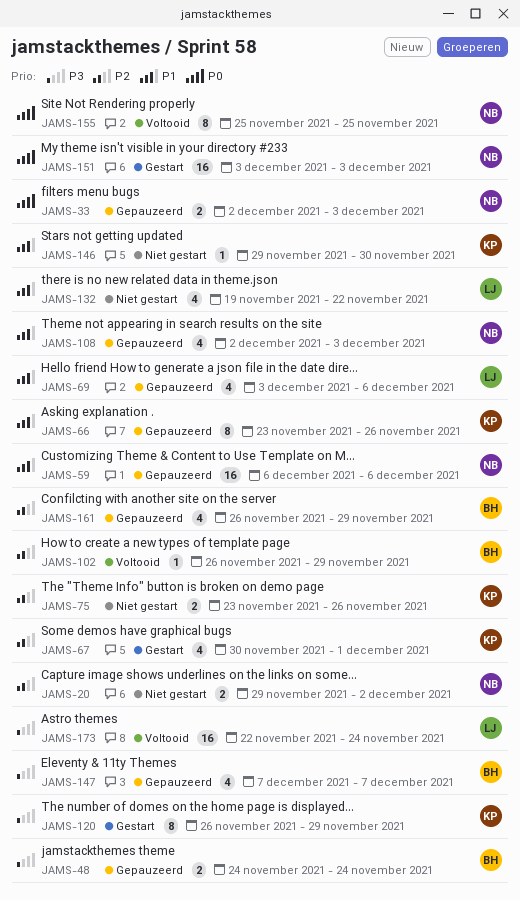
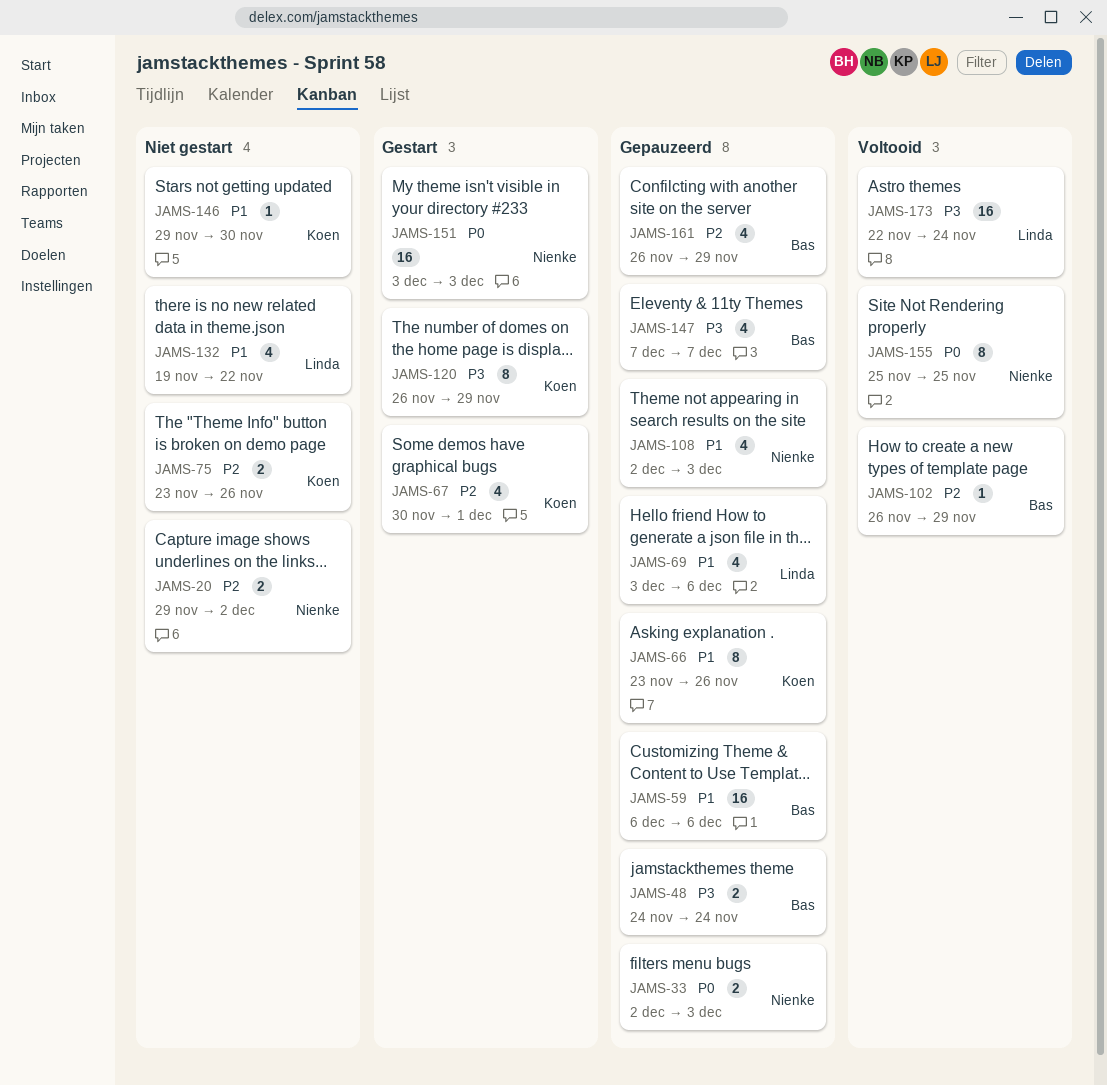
JAMS-59, owner: Nienke -> Bas

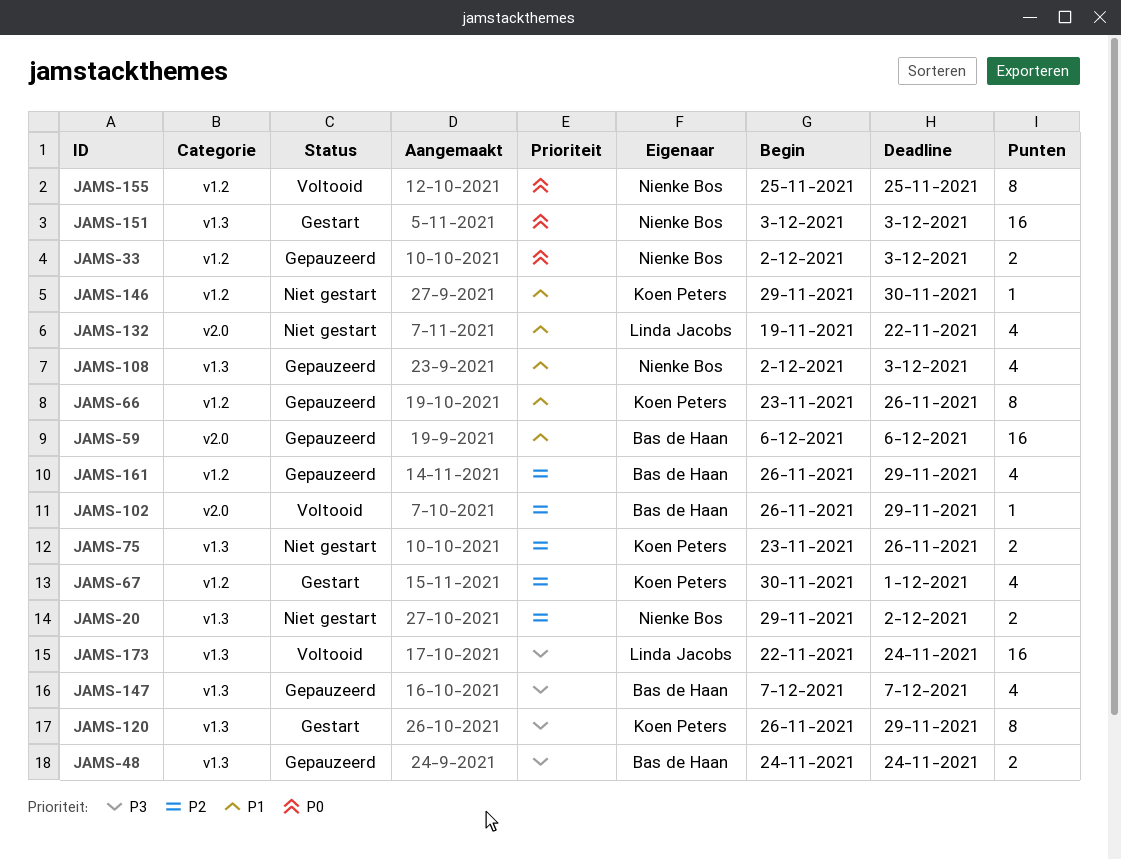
JAMS-69: present -> none

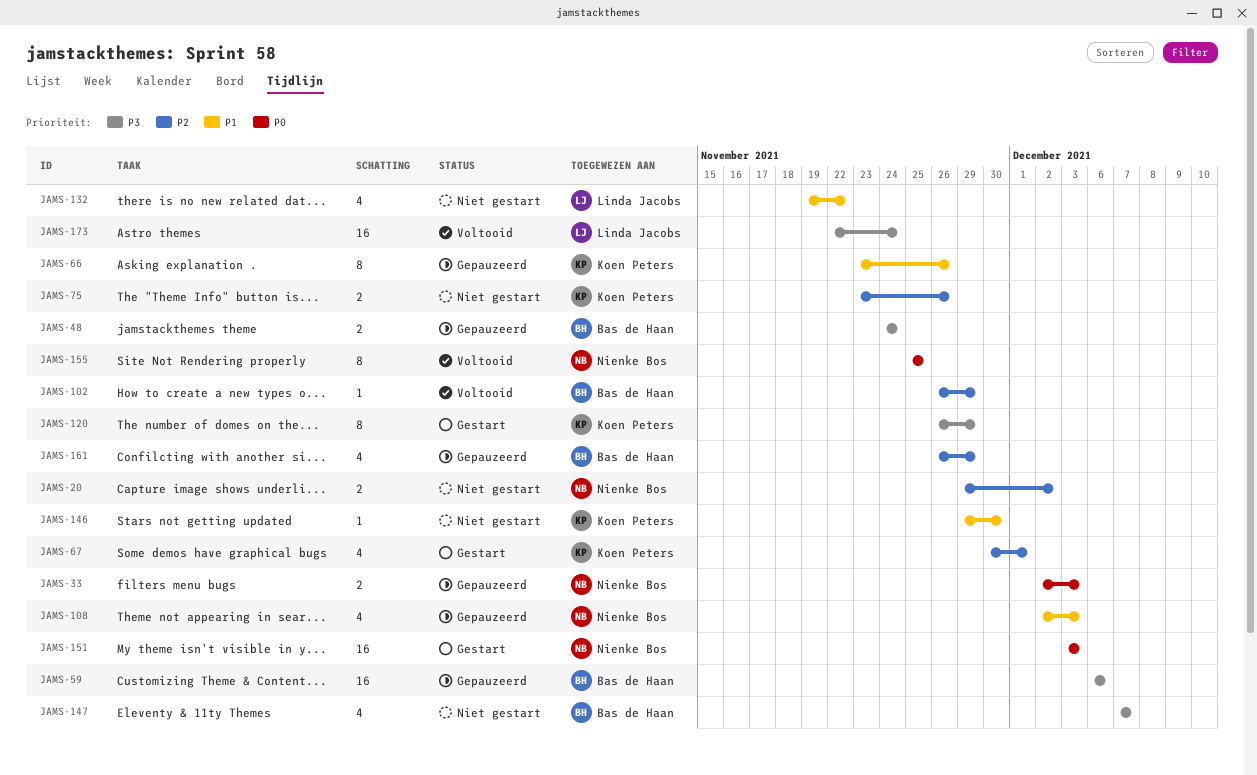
JAMS-59, priority: P1 -> P3
JAMS-147, status: Gepauzeerd -> Niet gestart

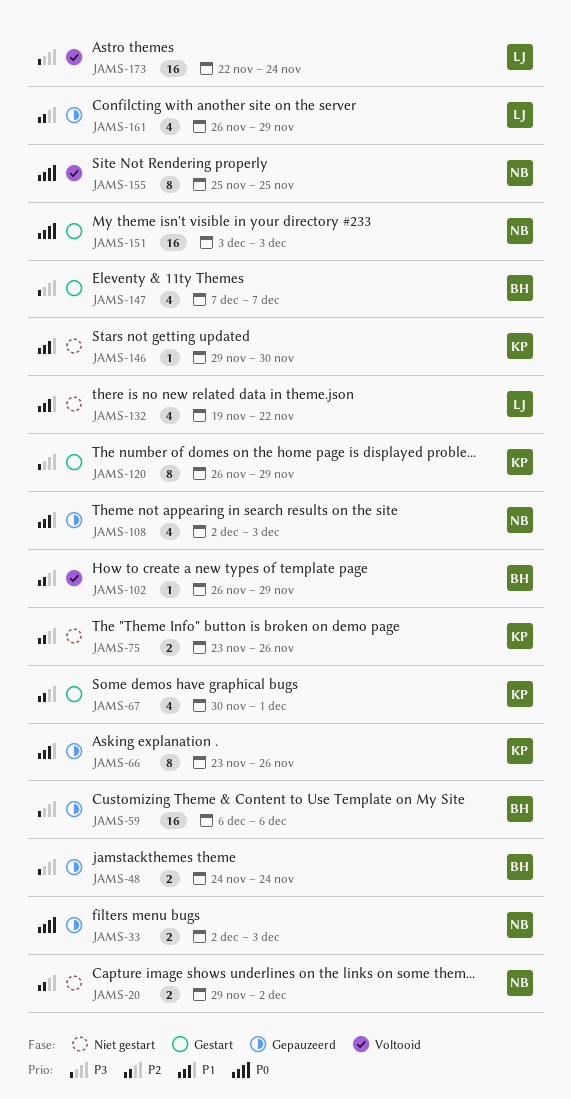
JAMS-147, status: Niet gestart -> Gestart
JAMS-161, owner: Bas de Haan -> Linda Jacobs

